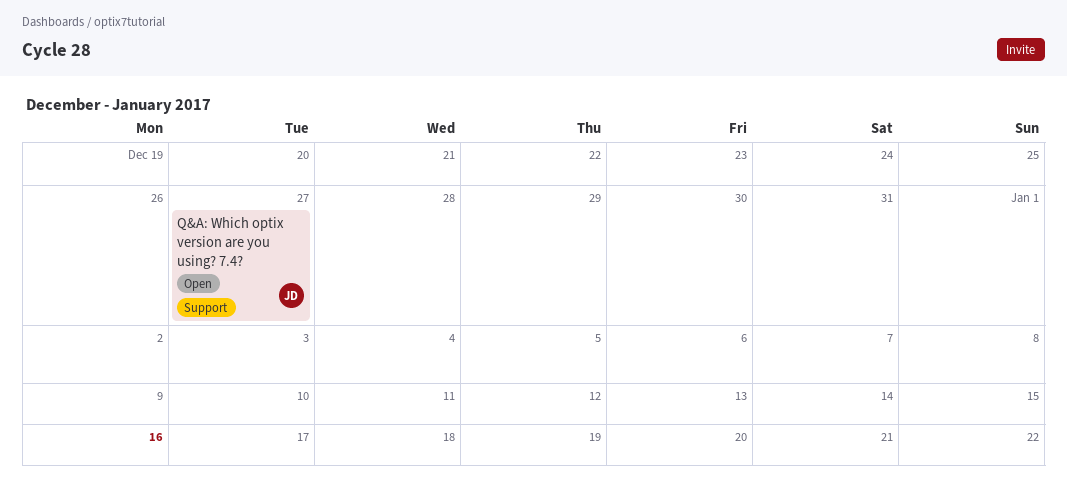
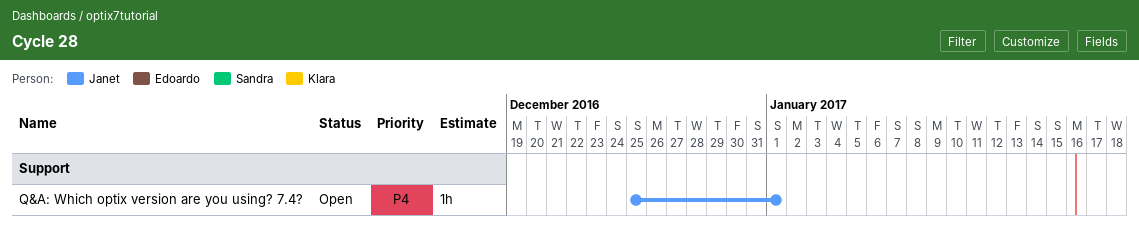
Q&A: Which optix version are you using? 7.4?, due: Dec 27 -> Jan 1

